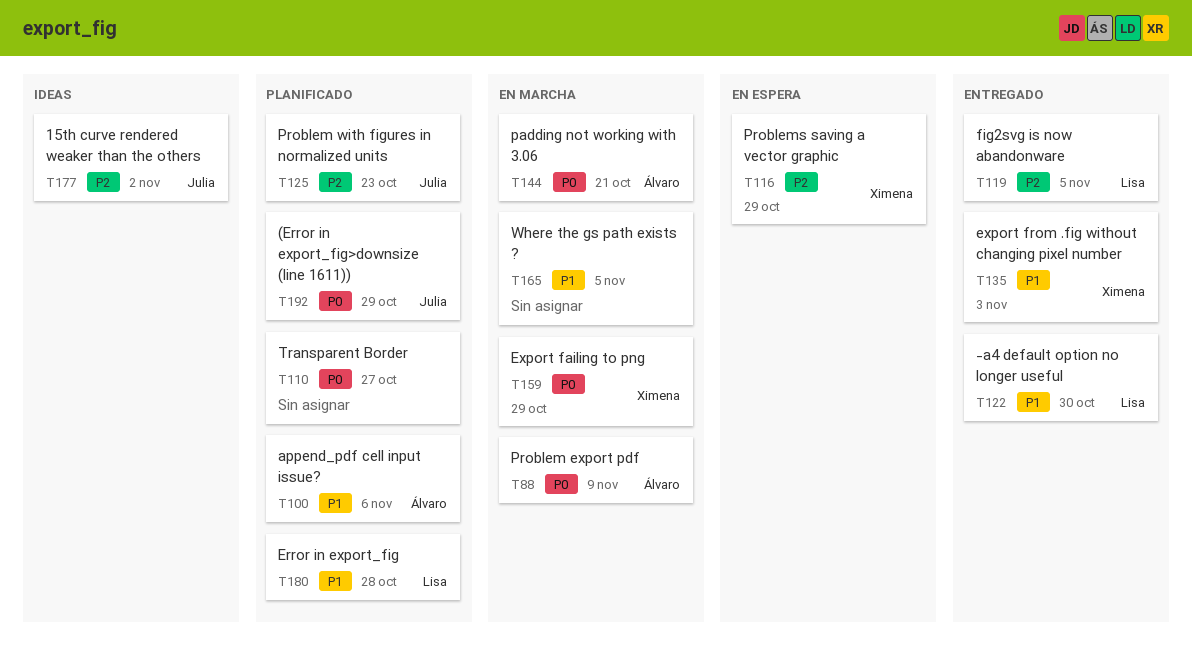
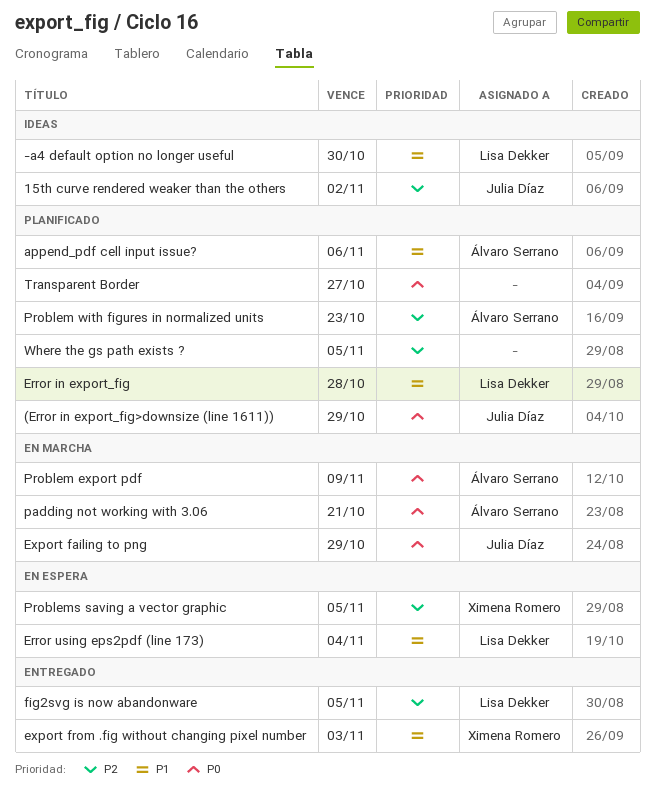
-a4 default option no longer useful, status: Entregado -> Ideas
Error using eps2pdf (line 173): none -> present
Export failing to png, owner: Ximena Romero -> Julia Díaz
Problem with figures in normalized units, owner: Julia Díaz -> Álvaro Serrano
Problems saving a vector graphic, due: Oct 29 -> Nov 5
Where the gs path exists ?, status: En marcha -> Planificado
Where the gs path exists ?, priority: P1 -> P2

